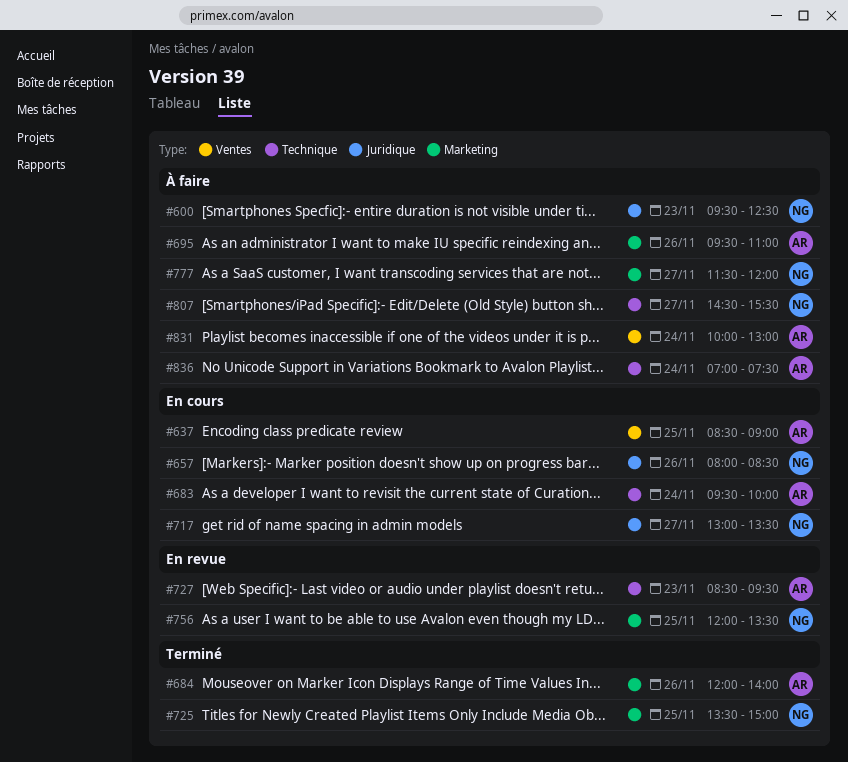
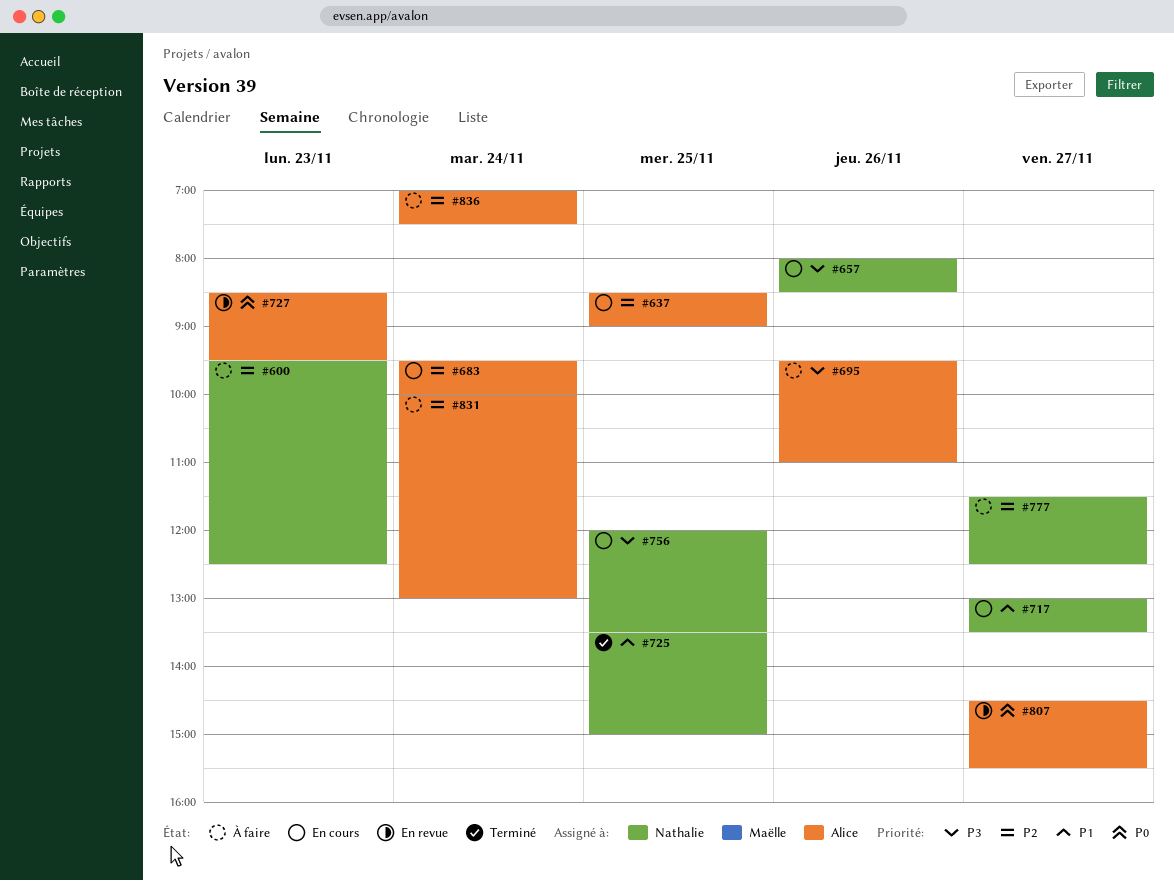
#684: present -> none
#756, status: En revue -> En cours
#777, ends: 12:00 -> 12:30
#807, status: À faire -> En revue
#807, owner: Nathalie -> Alice

